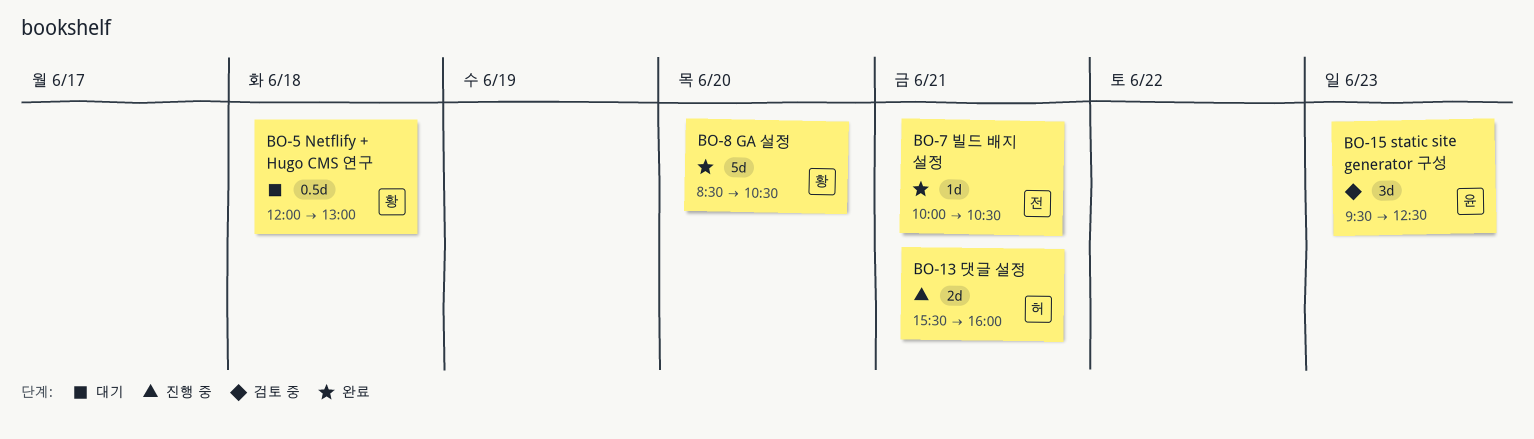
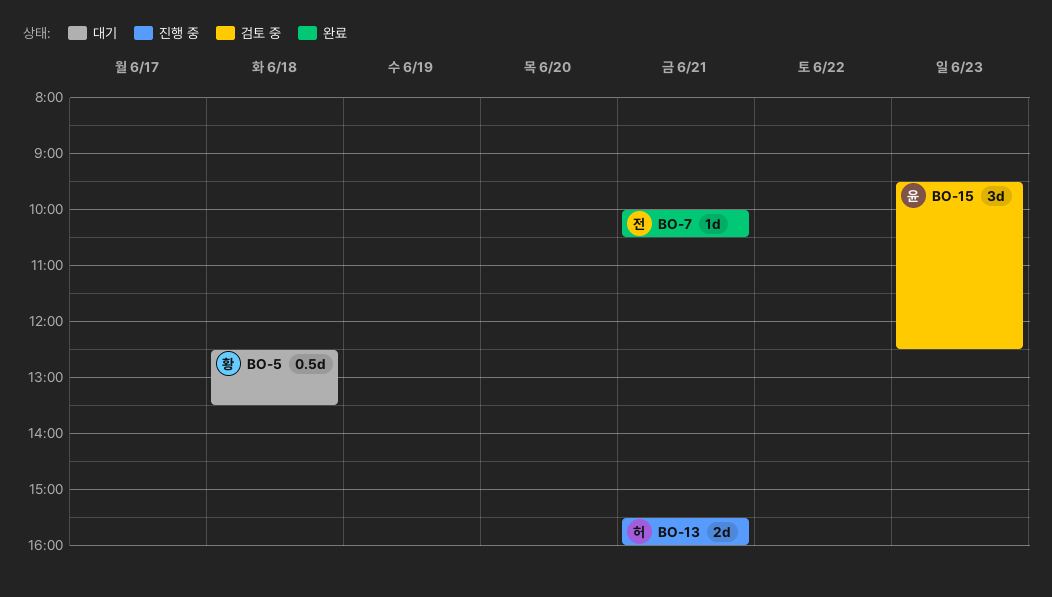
BO-5, begins: 12:00 -> 12:30
BO-5, ends: 13:00 -> 13:30
BO-8: present -> none

